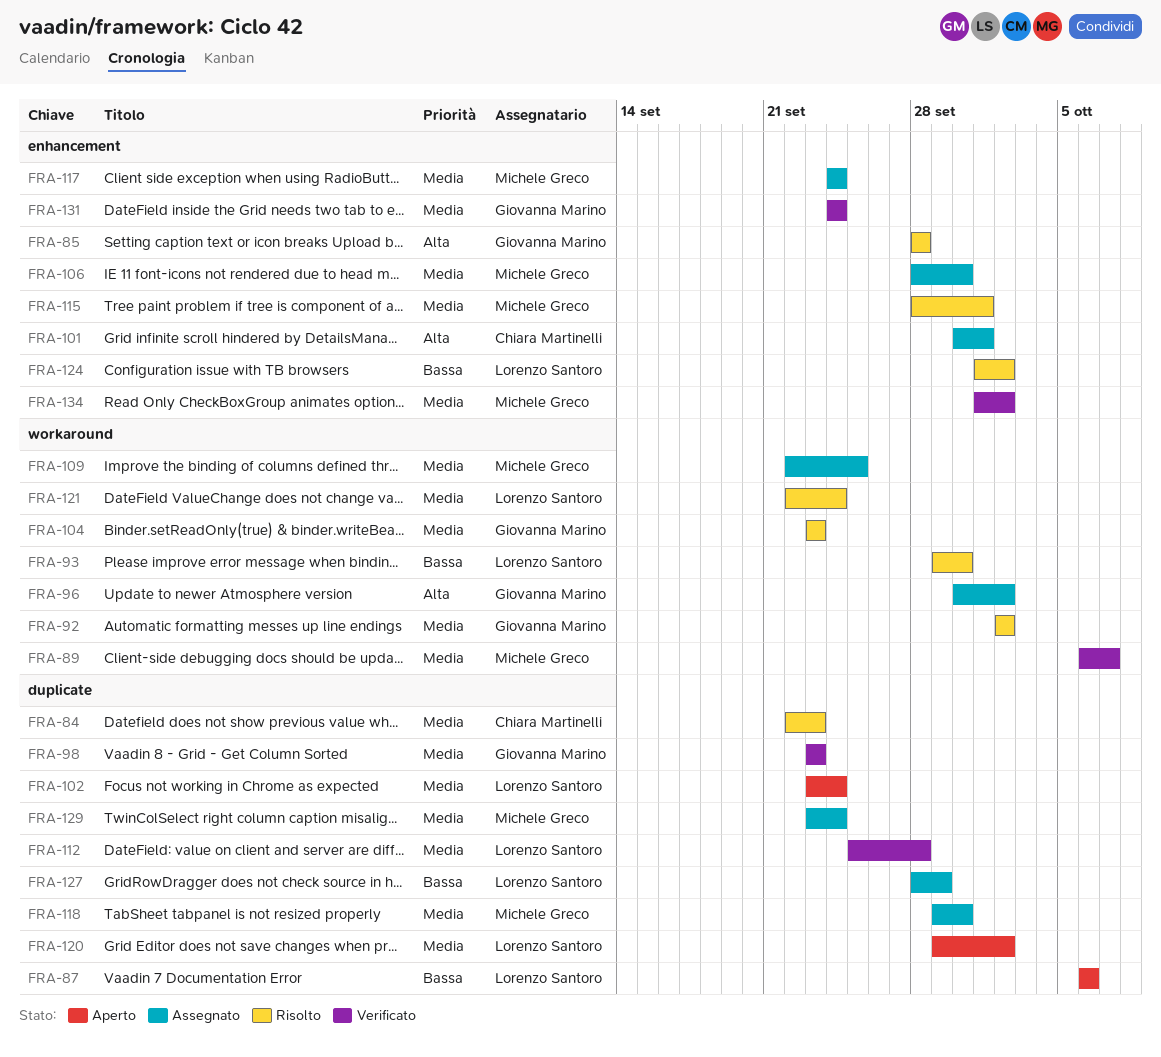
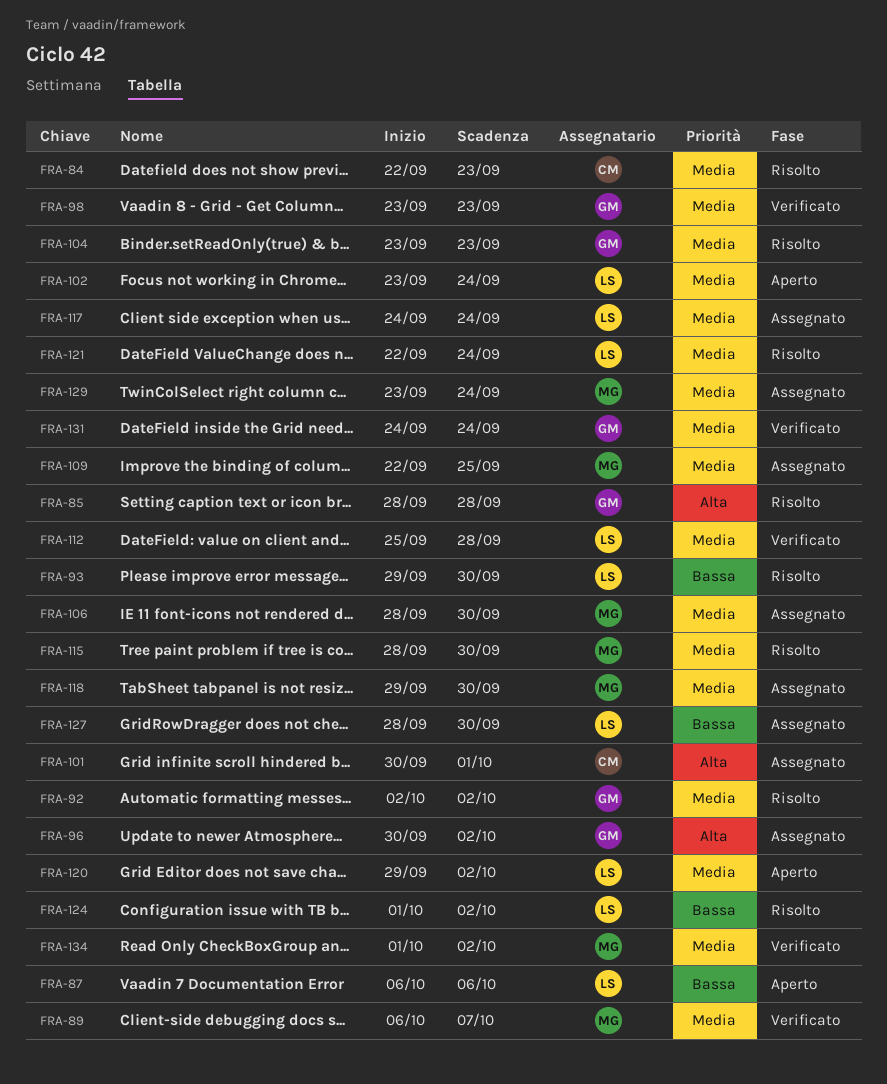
FRA-115, due: Oct 1 -> Sep 30
FRA-117, owner: Michele Greco -> Lorenzo Santoro
FRA-127, due: Sep 29 -> Sep 30

